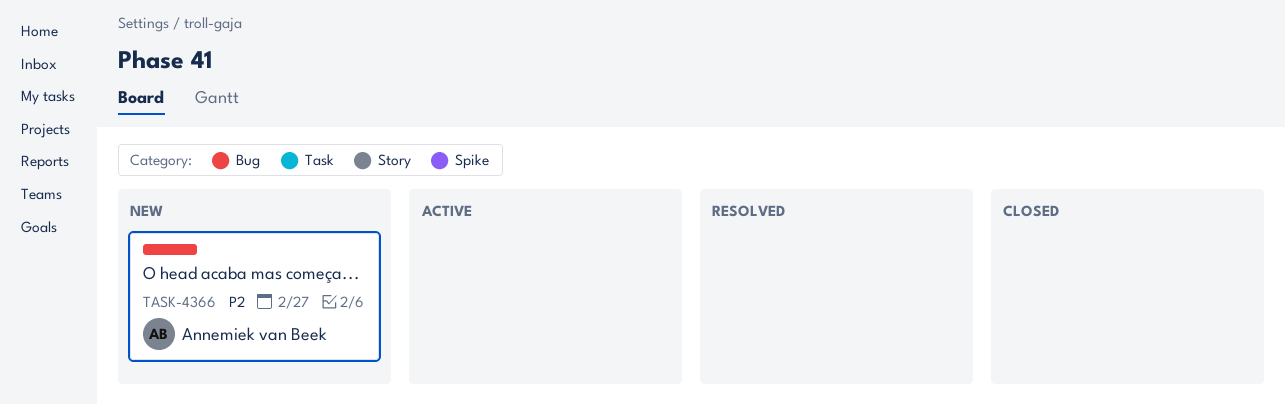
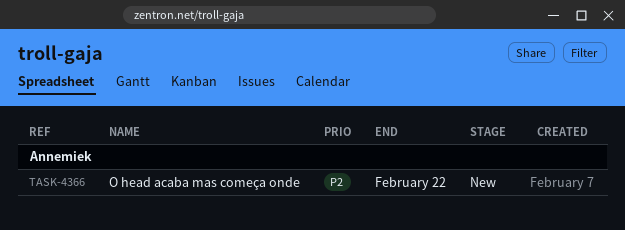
TASK-4366, due: Feb 27 -> Feb 22

